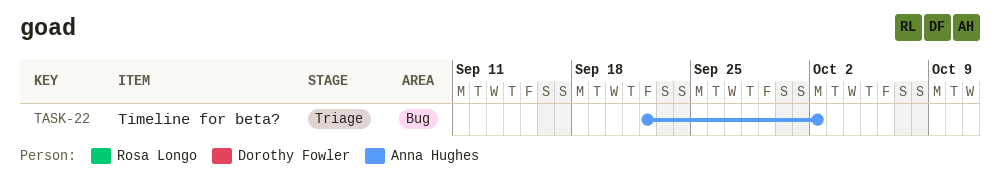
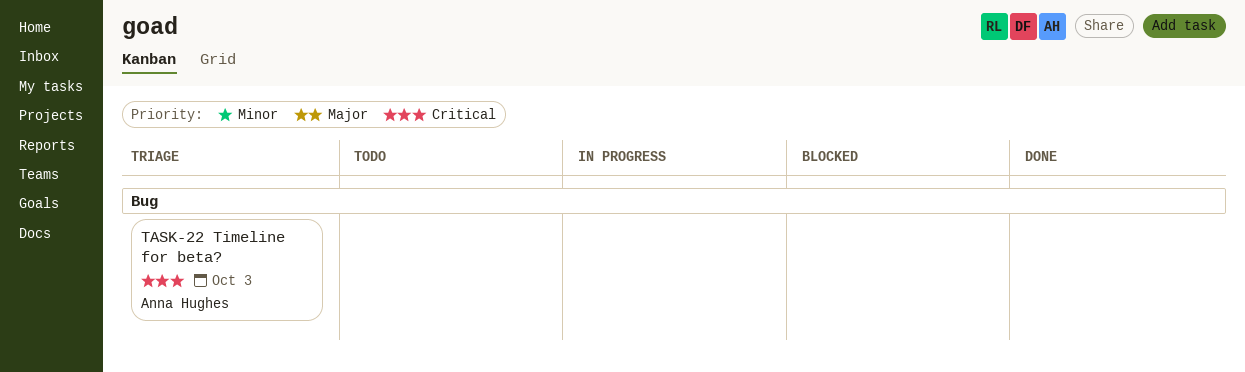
TASK-22, due: Oct 2 -> Oct 3

